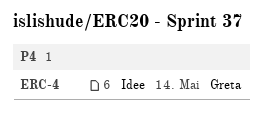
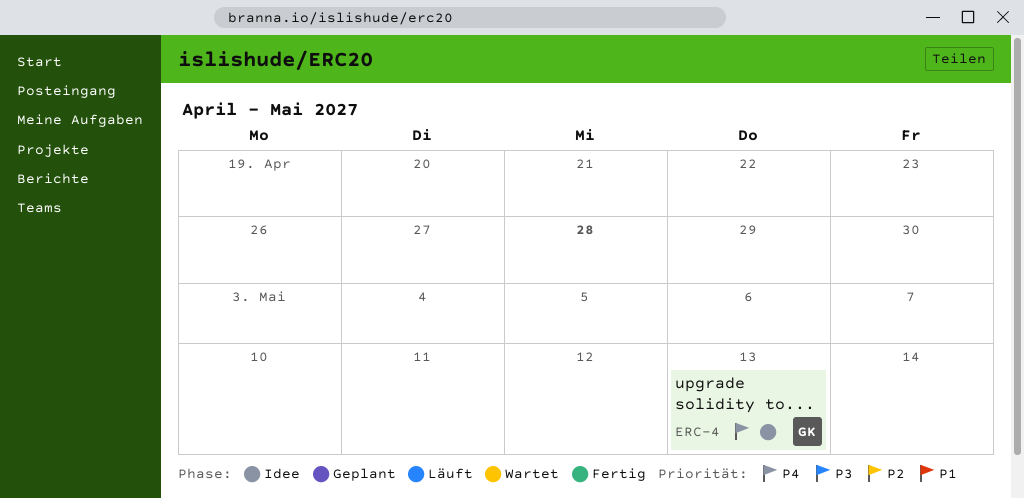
ERC-4, due: May 14 -> May 13

